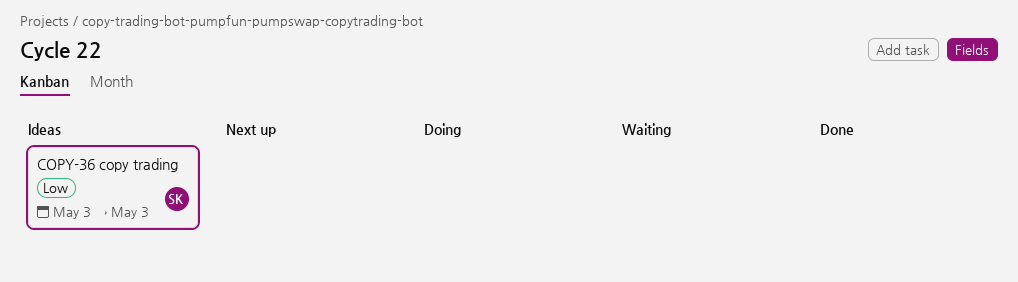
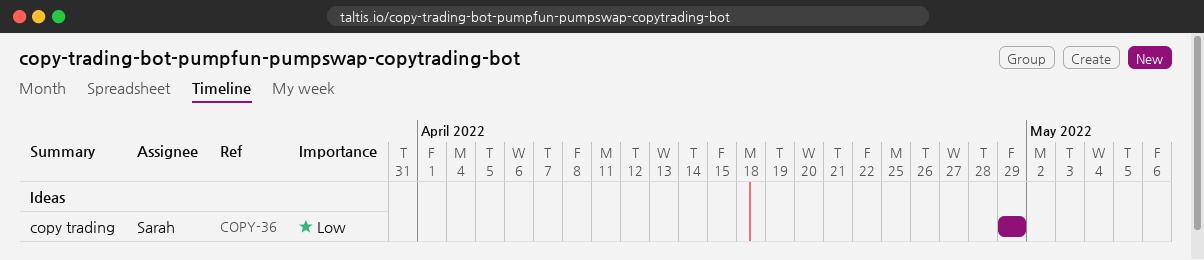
COPY-36, start: May 3 -> Apr 29
COPY-36, due: May 3 -> Apr 29

